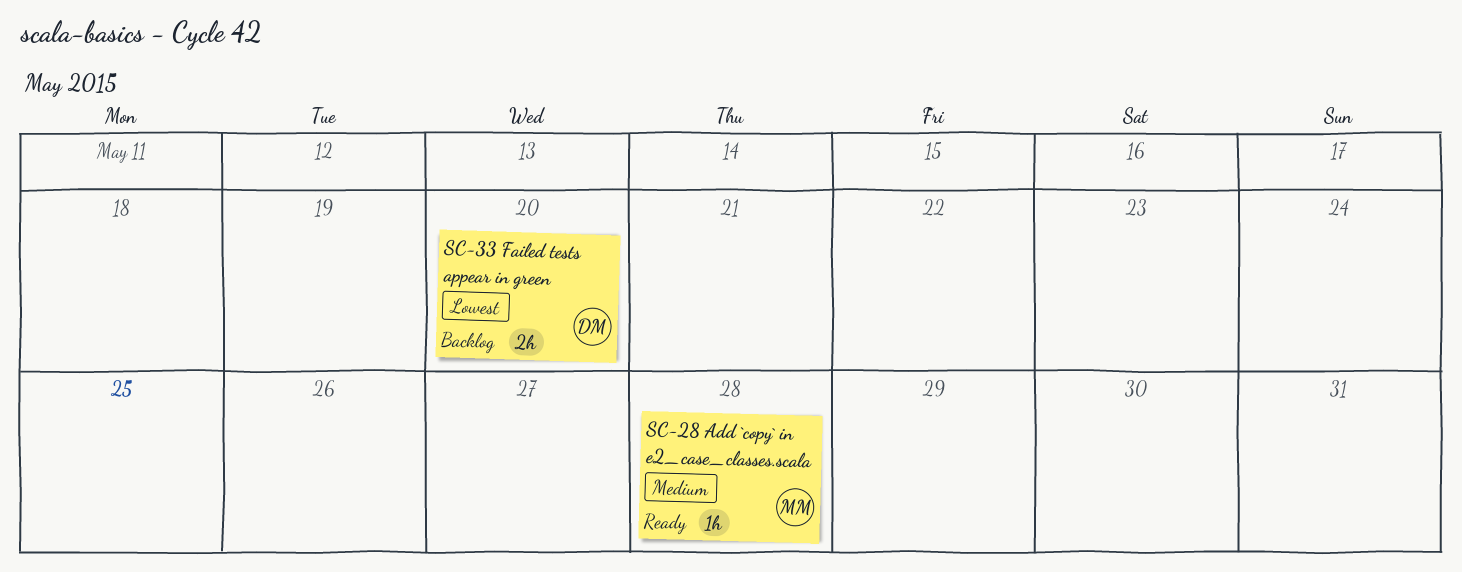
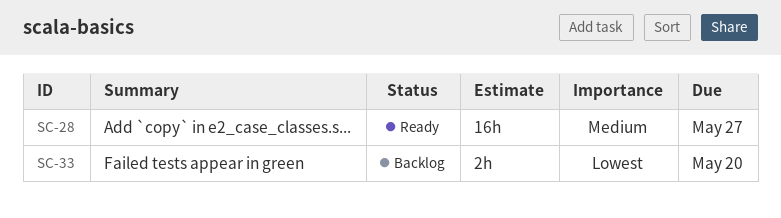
SC-28, estimate: 1h -> 16h
SC-28, due: May 28 -> May 27

